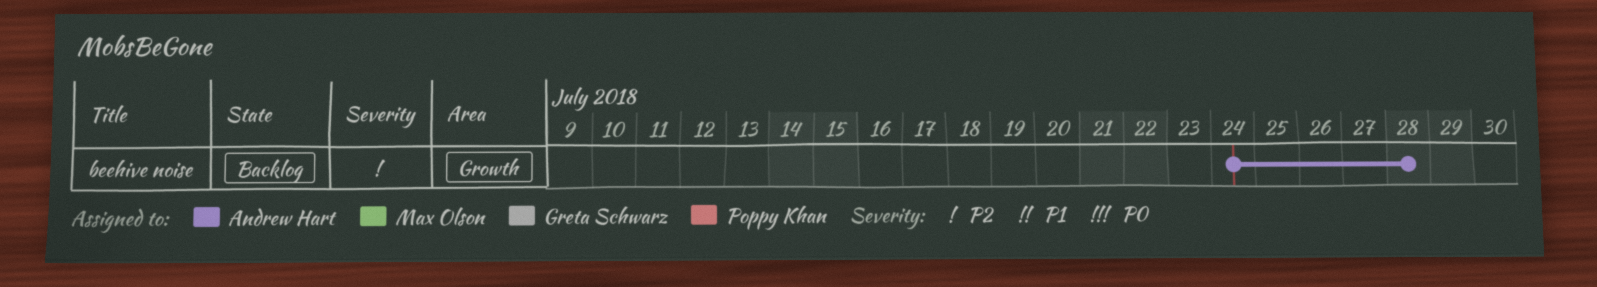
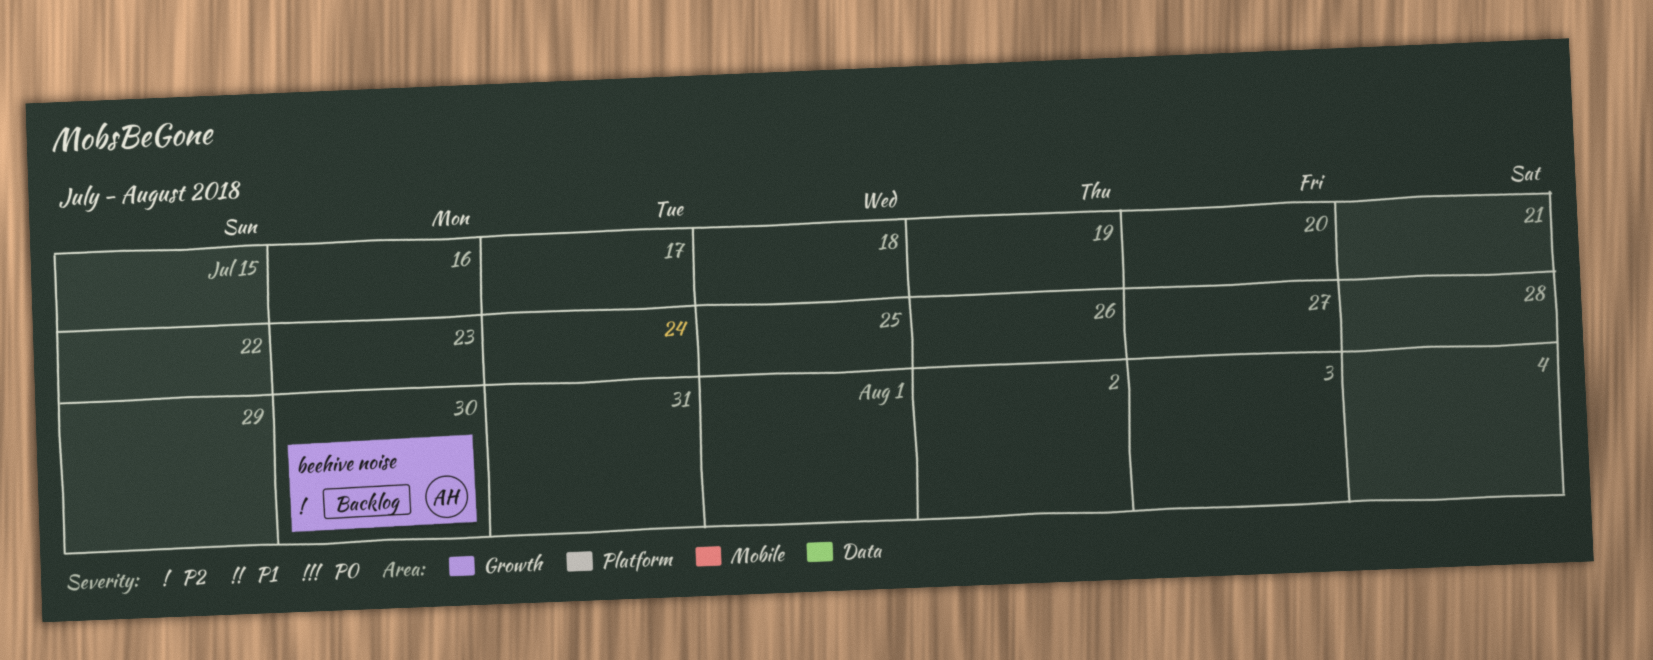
beehive noise, due: Jul 28 -> Jul 30

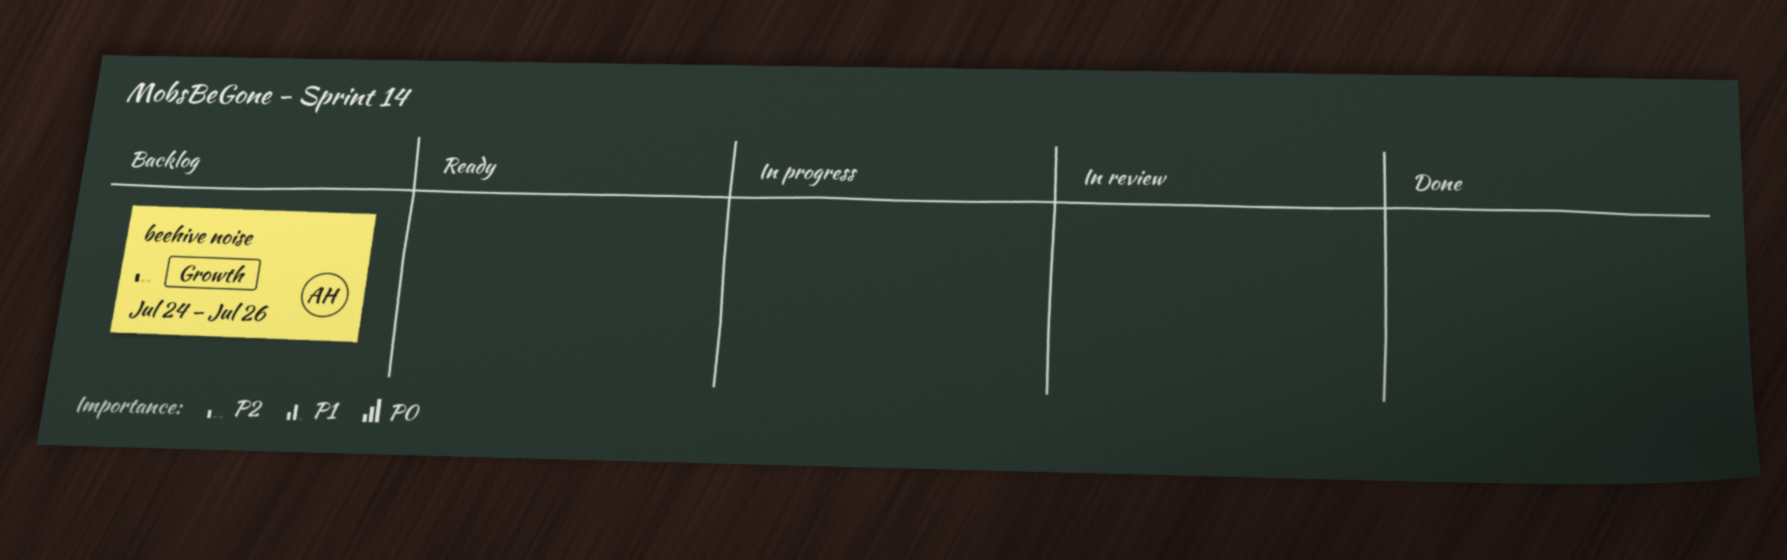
beehive noise, due: Jul 30 -> Jul 26

